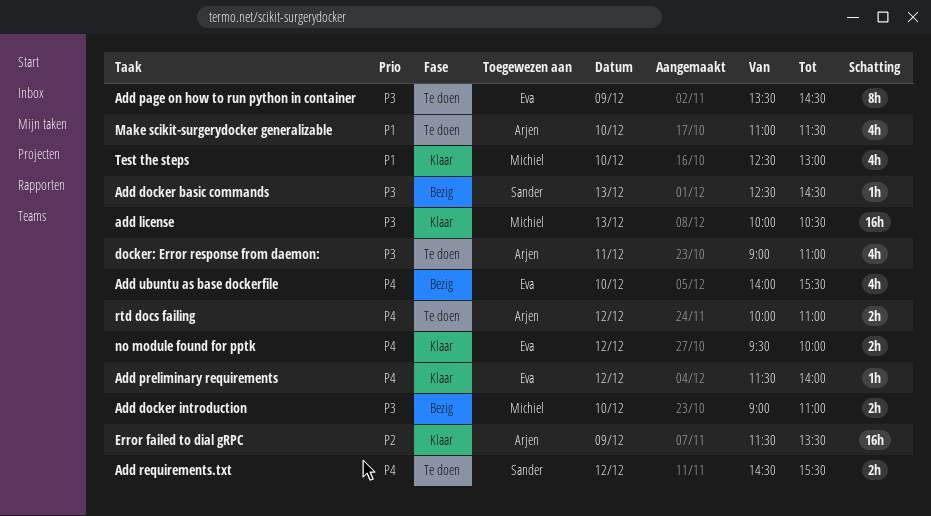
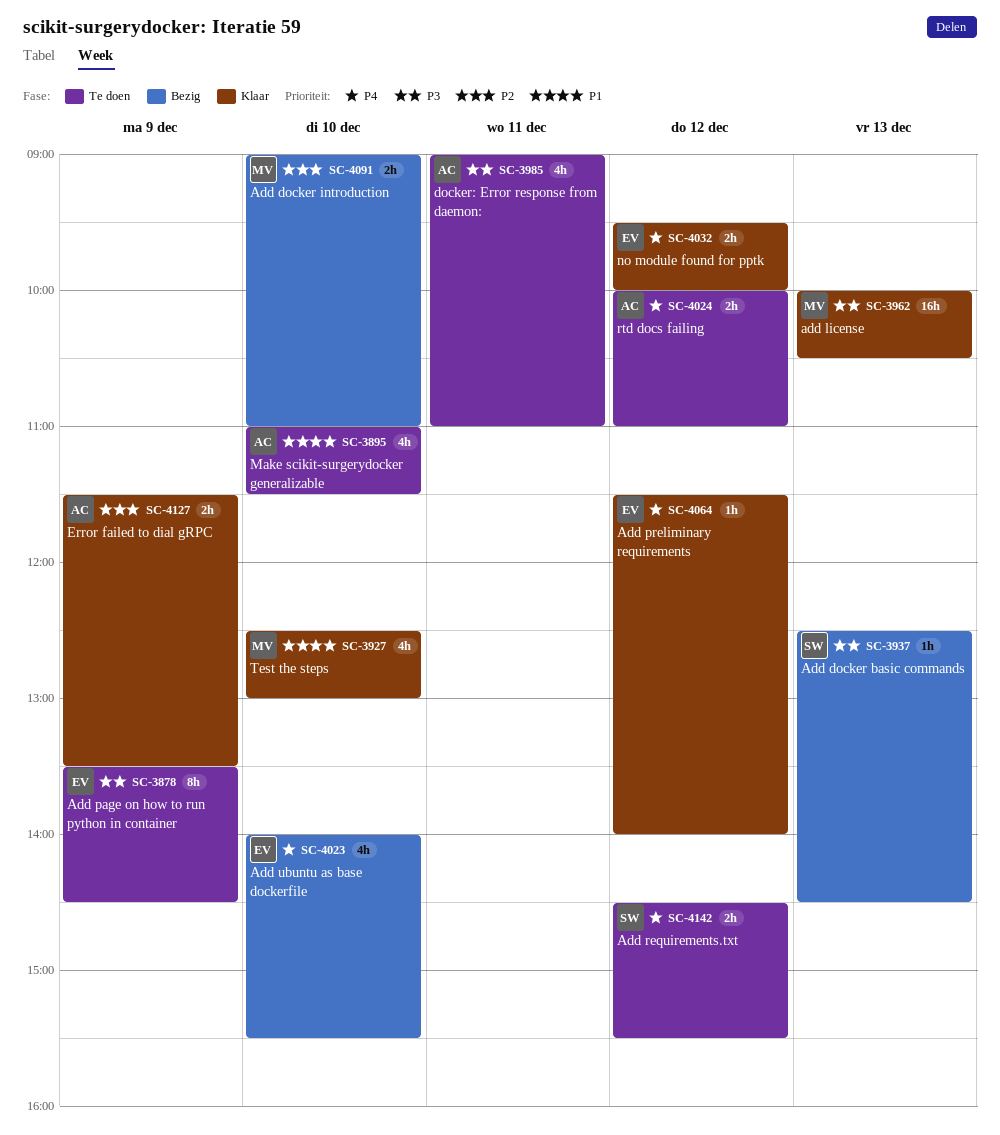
Add docker introduction, priority: P3 -> P2
Error failed to dial gRPC, estimate: 16h -> 2h

